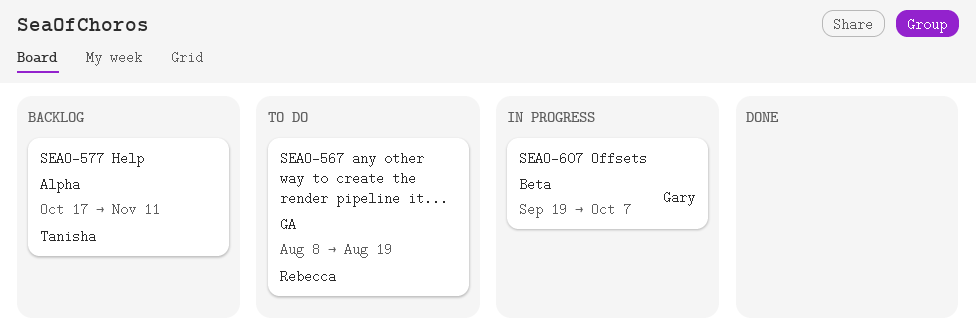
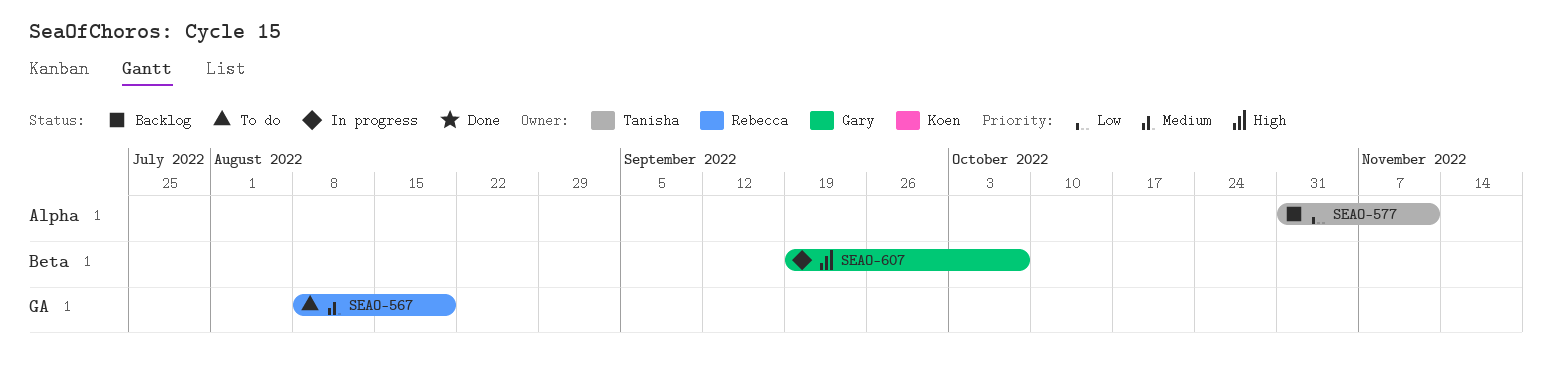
SEAO-577, start: Oct 17 -> Oct 31

